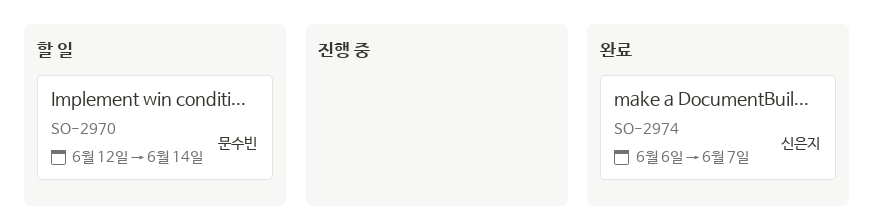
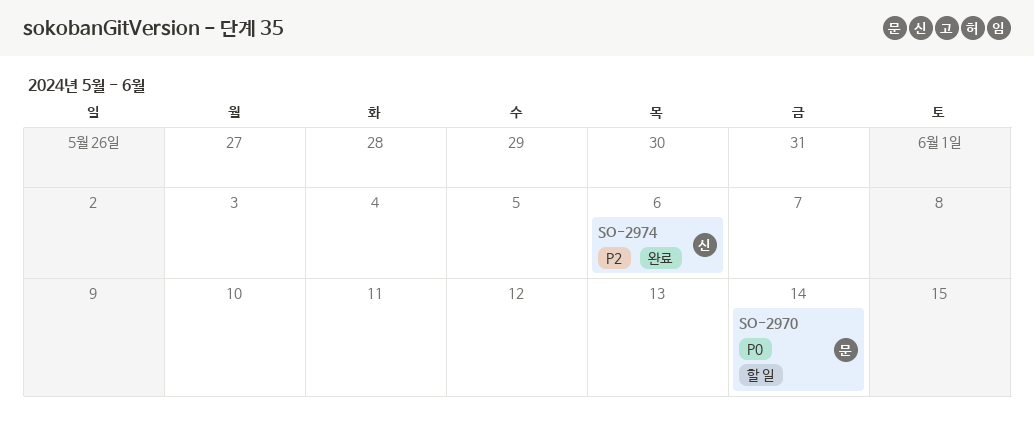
SO-2974, due: Jun 7 -> Jun 6

